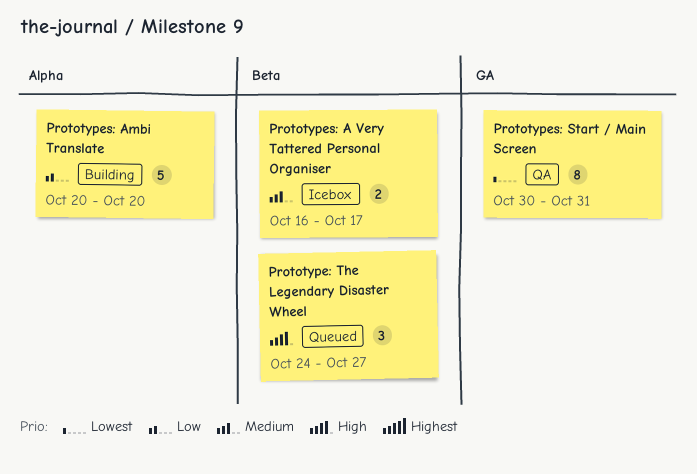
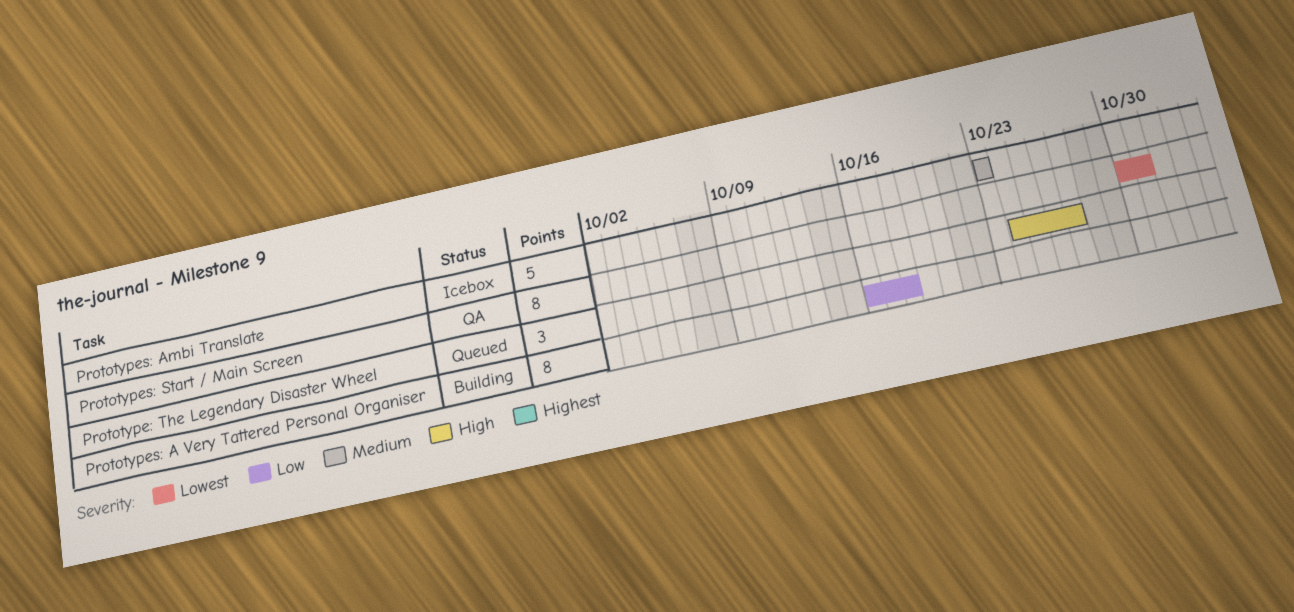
Prototypes: A Very Tattered Personal Organiser, status: Icebox -> Building
Prototypes: A Very Tattered Personal Organiser, priority: Medium -> Low
Prototypes: A Very Tattered Personal Organiser, estimate: 2 -> 8
Prototypes: A Very Tattered Personal Organiser, due: Oct 17 -> Oct 18
Prototypes: Ambi Translate, status: Building -> Icebox
Prototypes: Ambi Translate, priority: Low -> Medium
Prototypes: Ambi Translate, start: Oct 20 -> Oct 23
Prototypes: Ambi Translate, due: Oct 20 -> Oct 23

